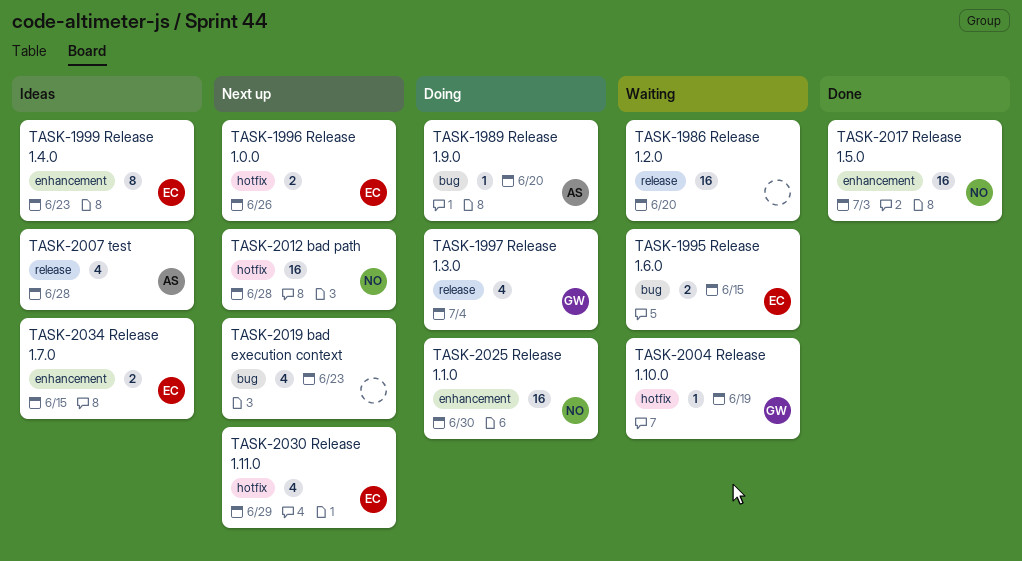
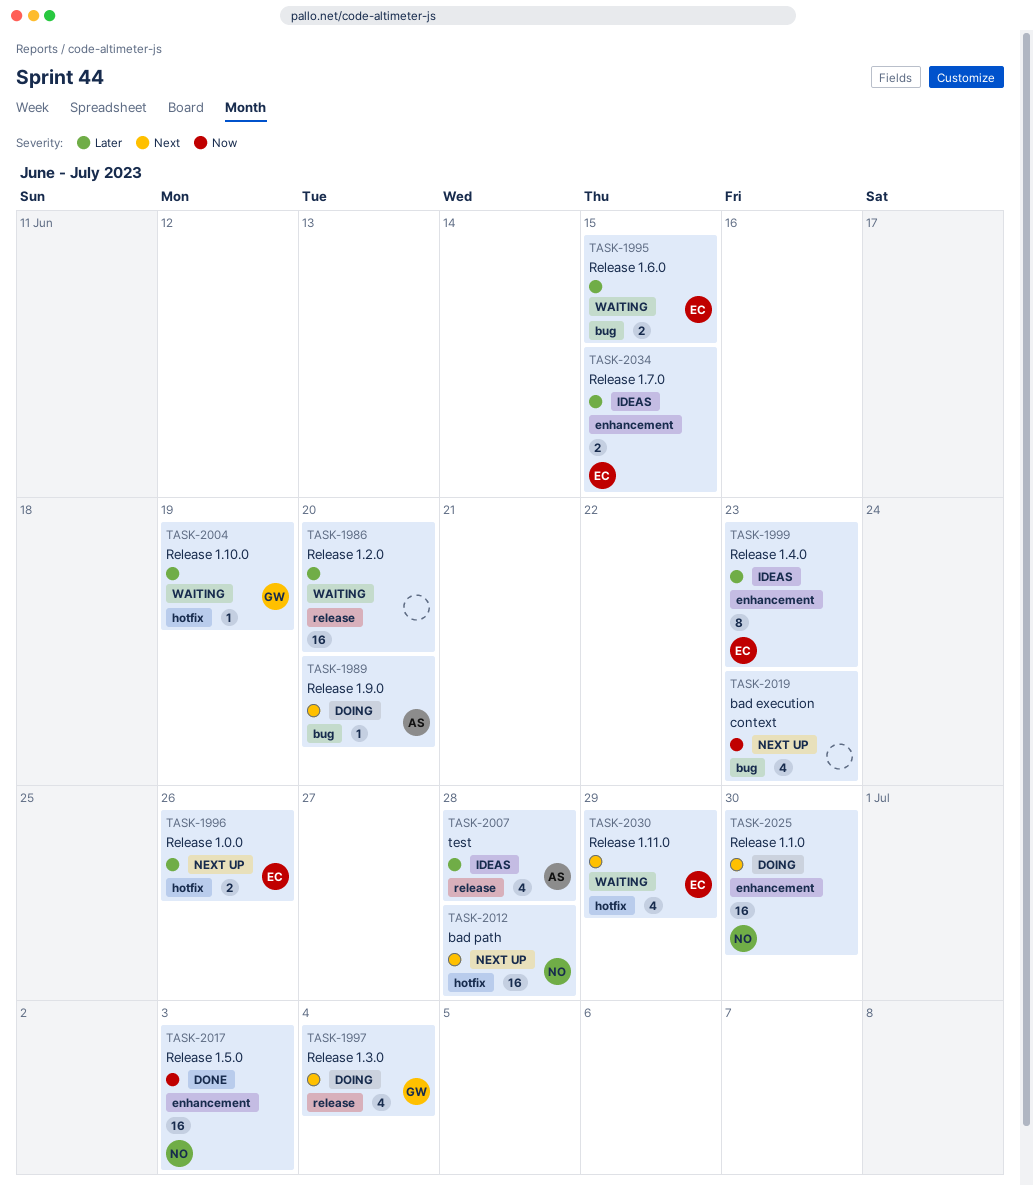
TASK-2030, status: Next up -> Waiting

